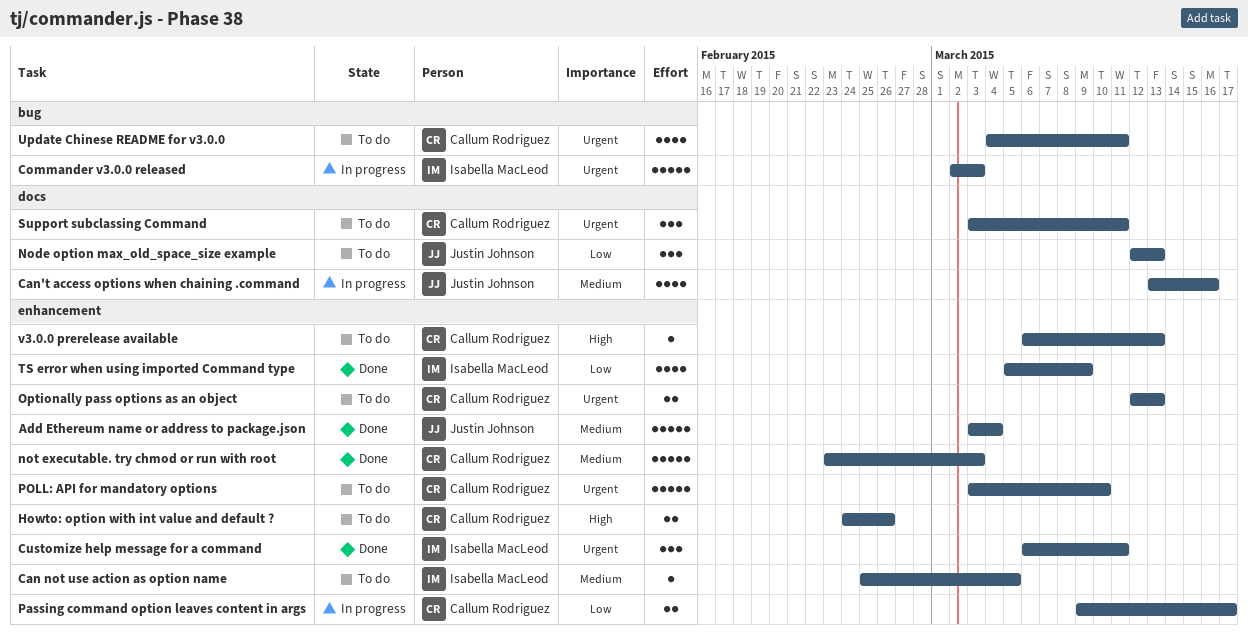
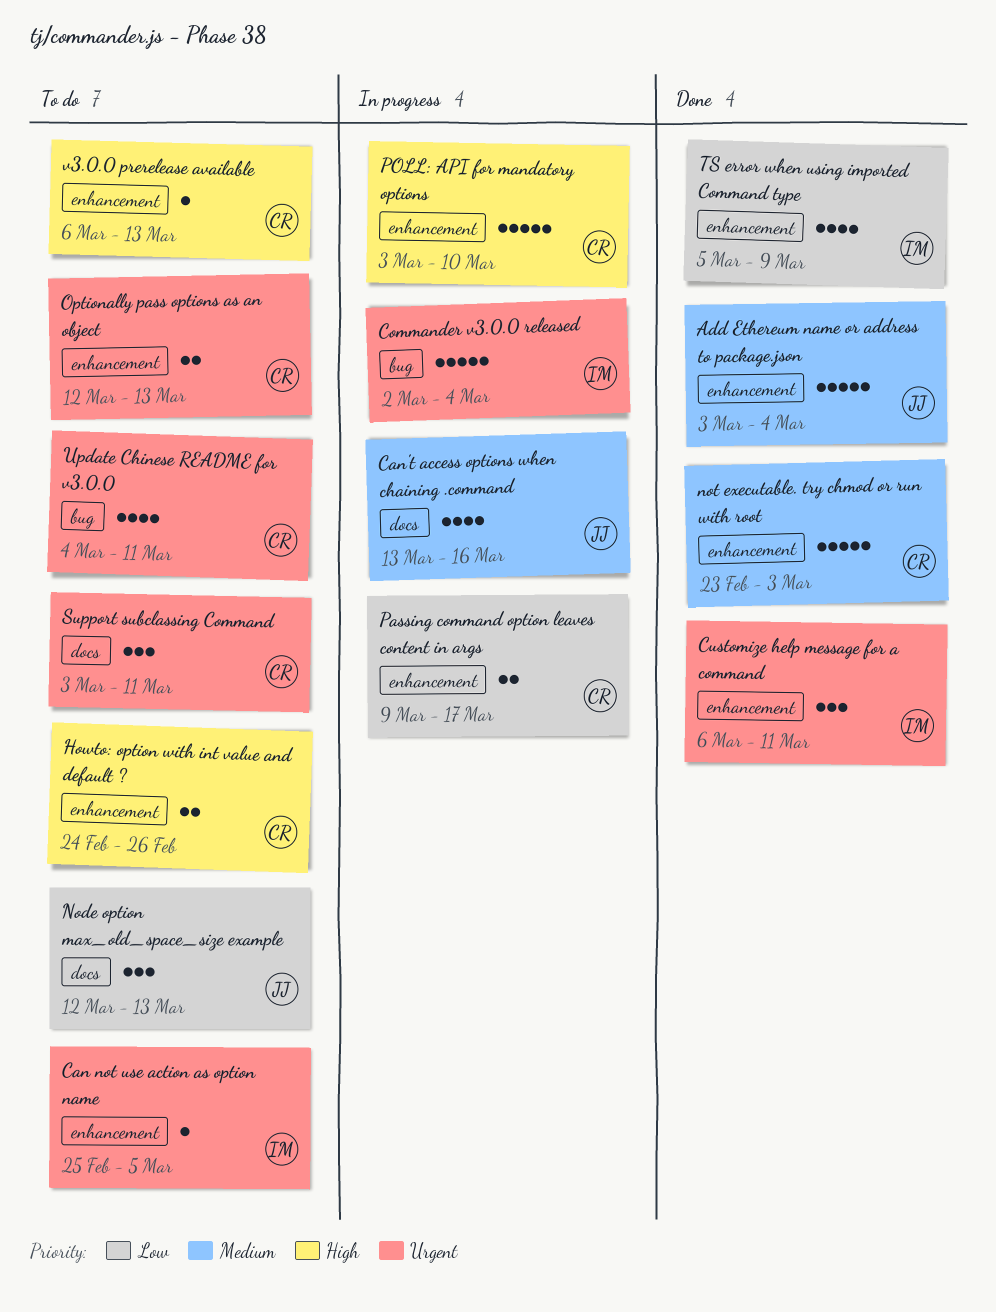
Can not use action as option name, priority: Medium -> Urgent
Commander v3.0.0 released, due: Mar 3 -> Mar 4
POLL: API for mandatory options, status: To do -> In progress
POLL: API for mandatory options, priority: Urgent -> High

